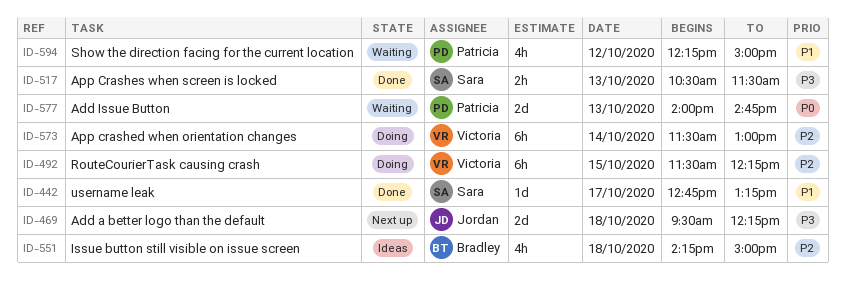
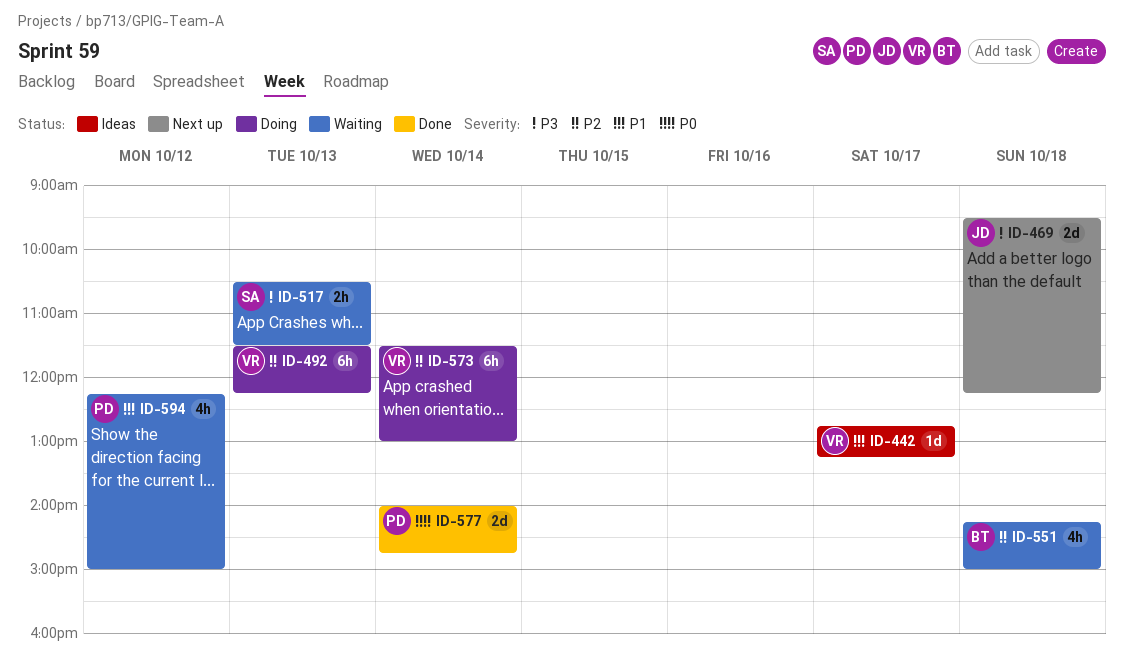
ID-442, status: Done -> Ideas
ID-442, owner: Sara -> Victoria
ID-492, day: Oct 15 -> Oct 13
ID-517, status: Done -> Waiting
ID-551, status: Ideas -> Waiting
ID-577, status: Waiting -> Done
ID-577, day: Oct 13 -> Oct 14

